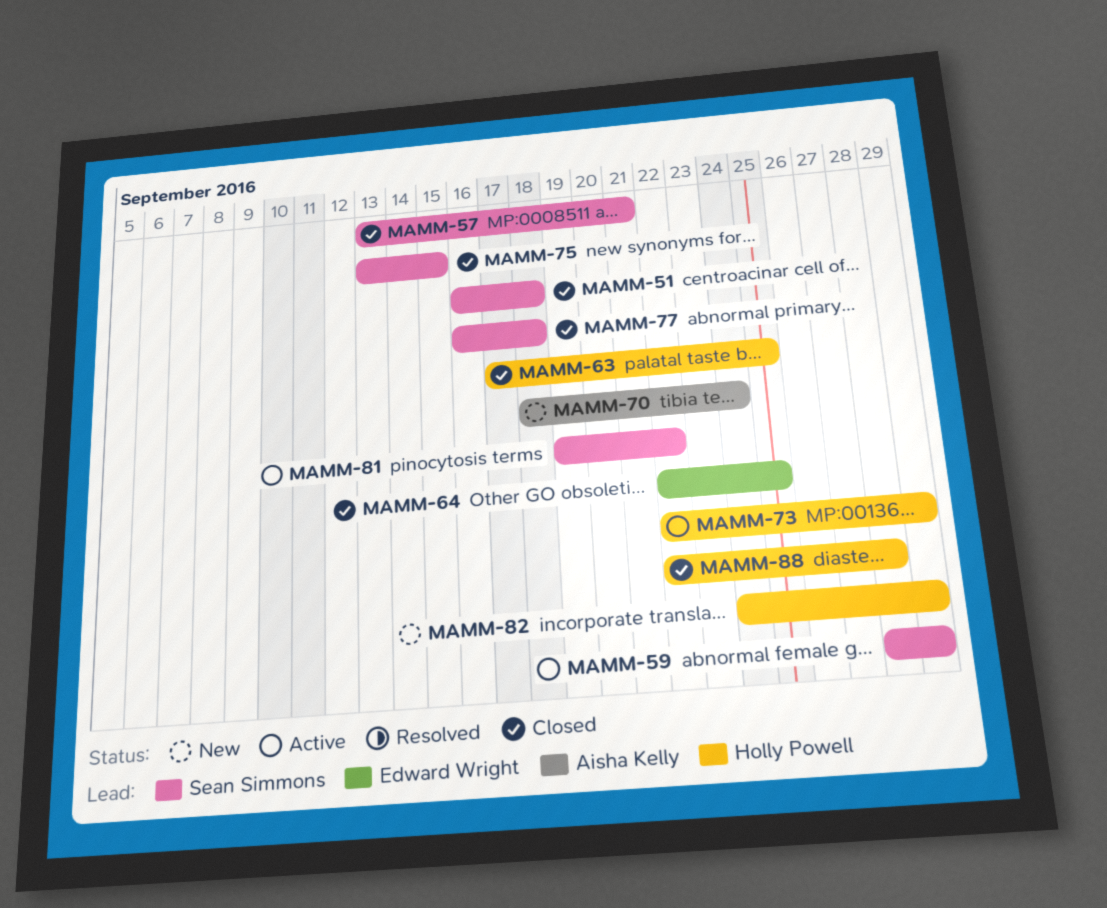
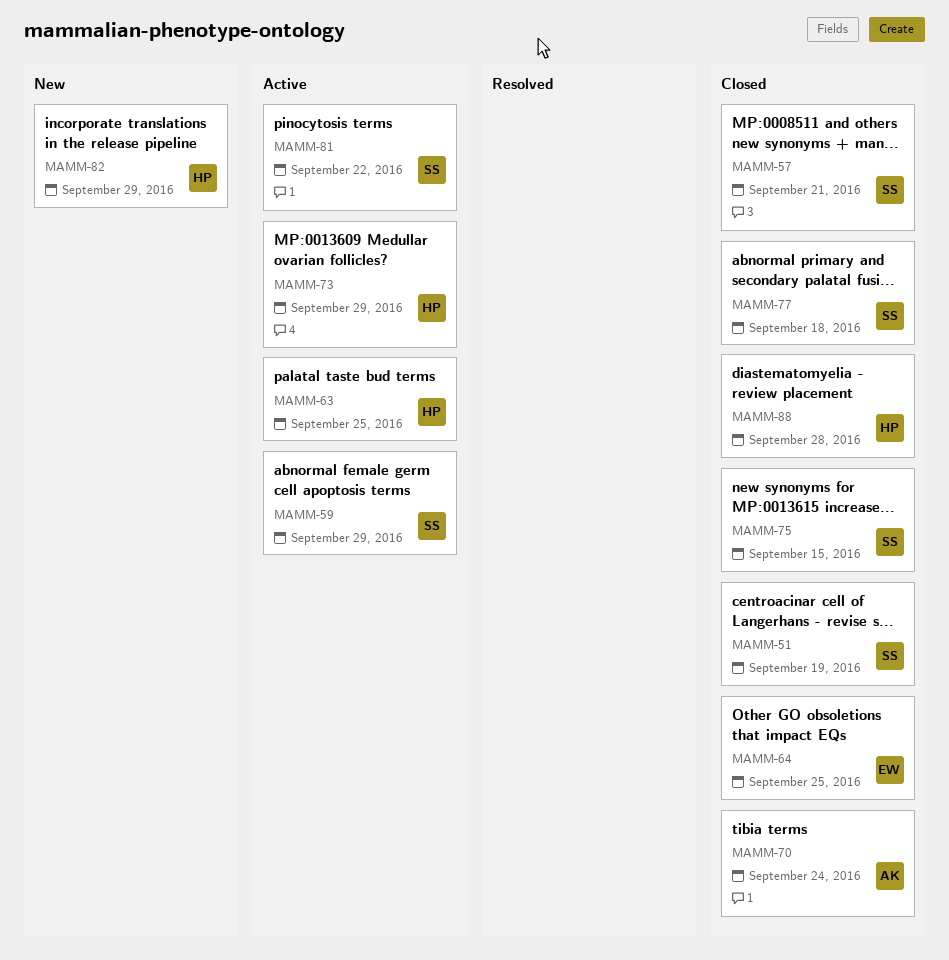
MAMM-51, due: Sep 18 -> Sep 19
MAMM-63, status: Closed -> Active
MAMM-70, status: New -> Closed

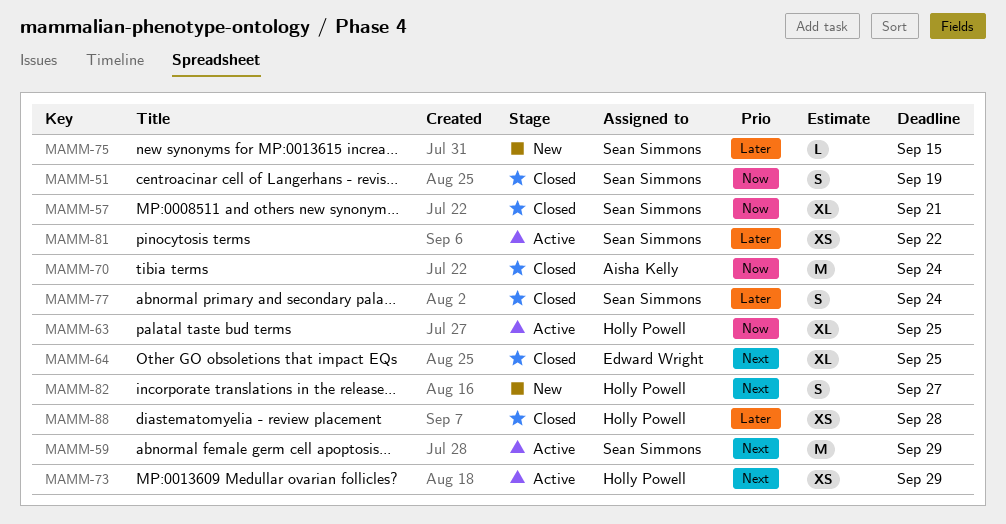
MAMM-75, status: Closed -> New
MAMM-77, due: Sep 18 -> Sep 24
MAMM-82, due: Sep 29 -> Sep 27

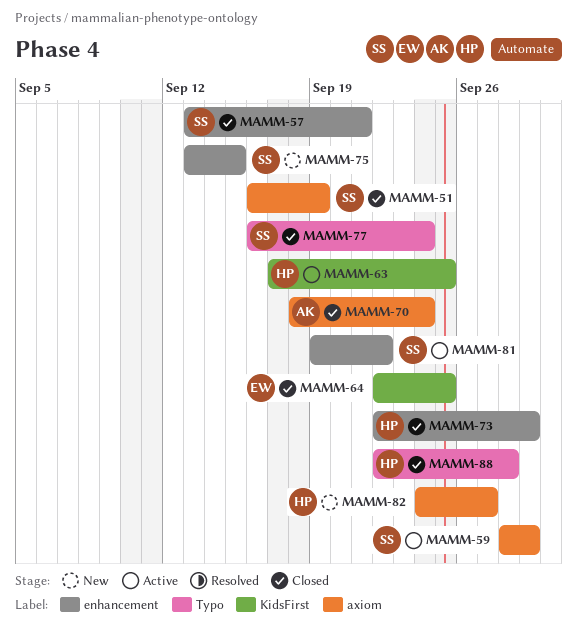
MAMM-73, status: Active -> Closed

